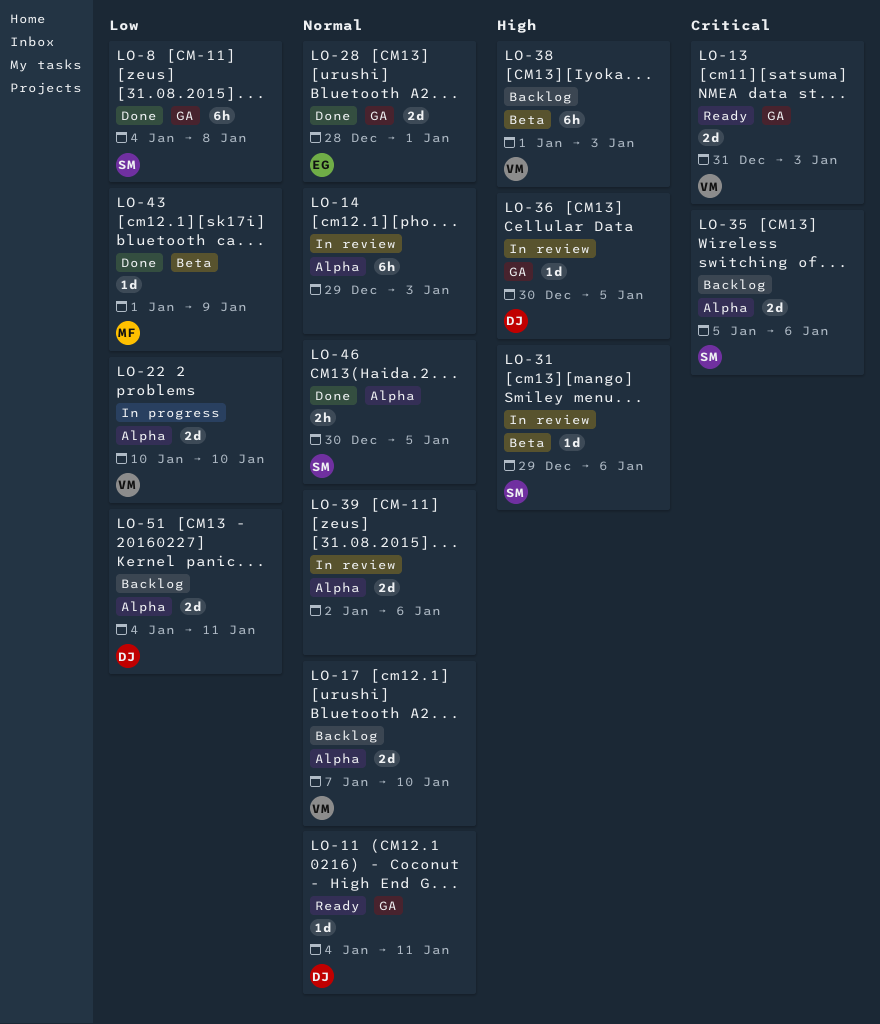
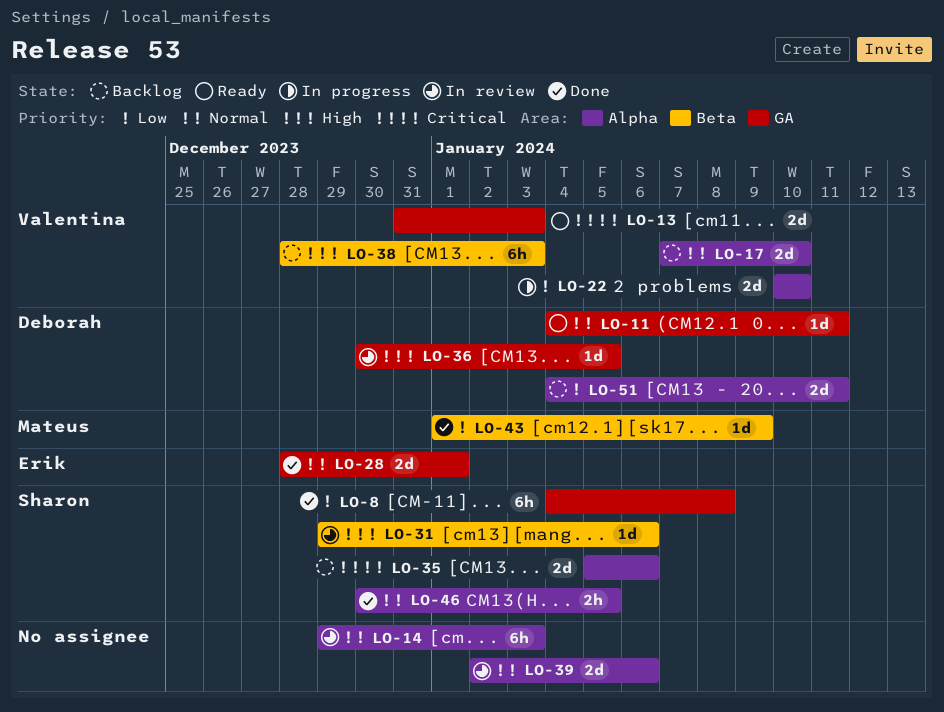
LO-38, start: Jan 1 -> Dec 28

